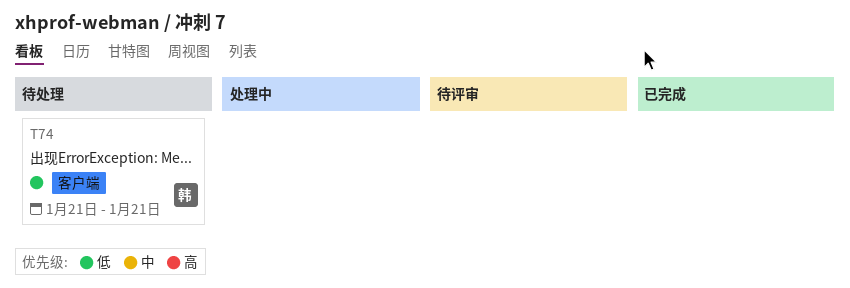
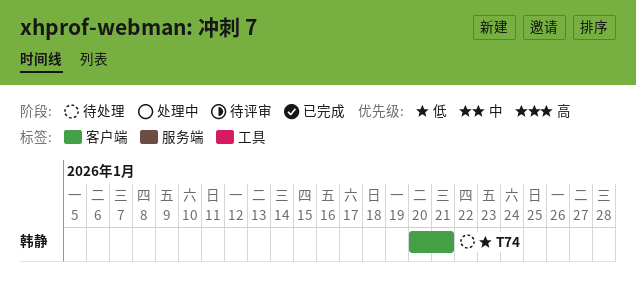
T74, start: Jan 21 -> Jan 20

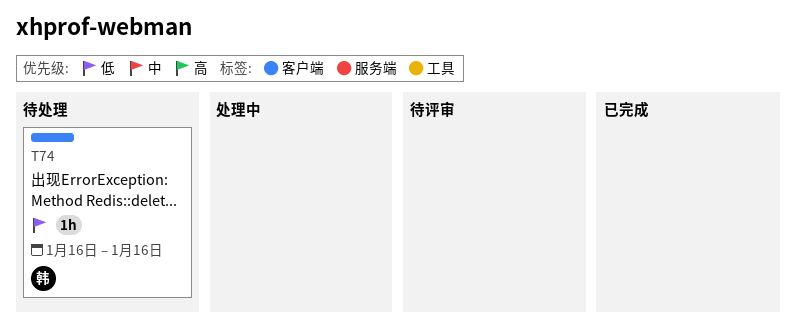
T74, start: Jan 20 -> Jan 16
T74, due: Jan 21 -> Jan 16

